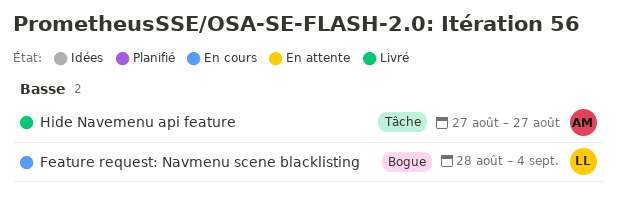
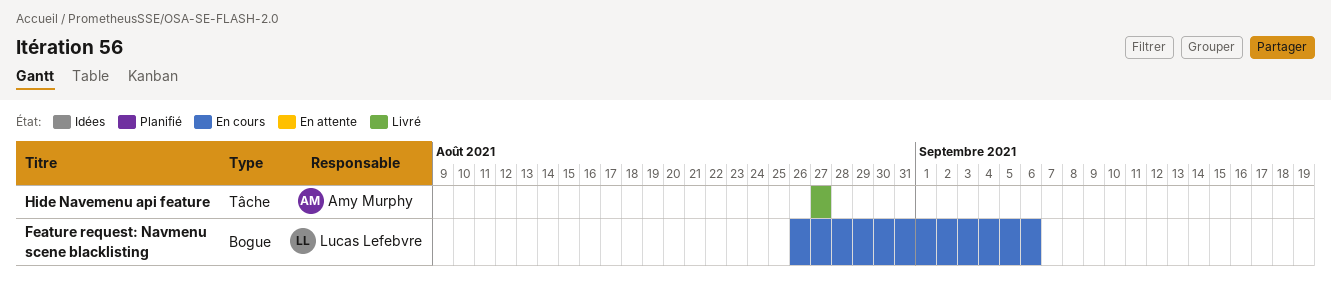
Feature request: Navmenu scene blacklisting, start: Aug 28 -> Aug 26
Feature request: Navmenu scene blacklisting, due: Sep 4 -> Sep 6

